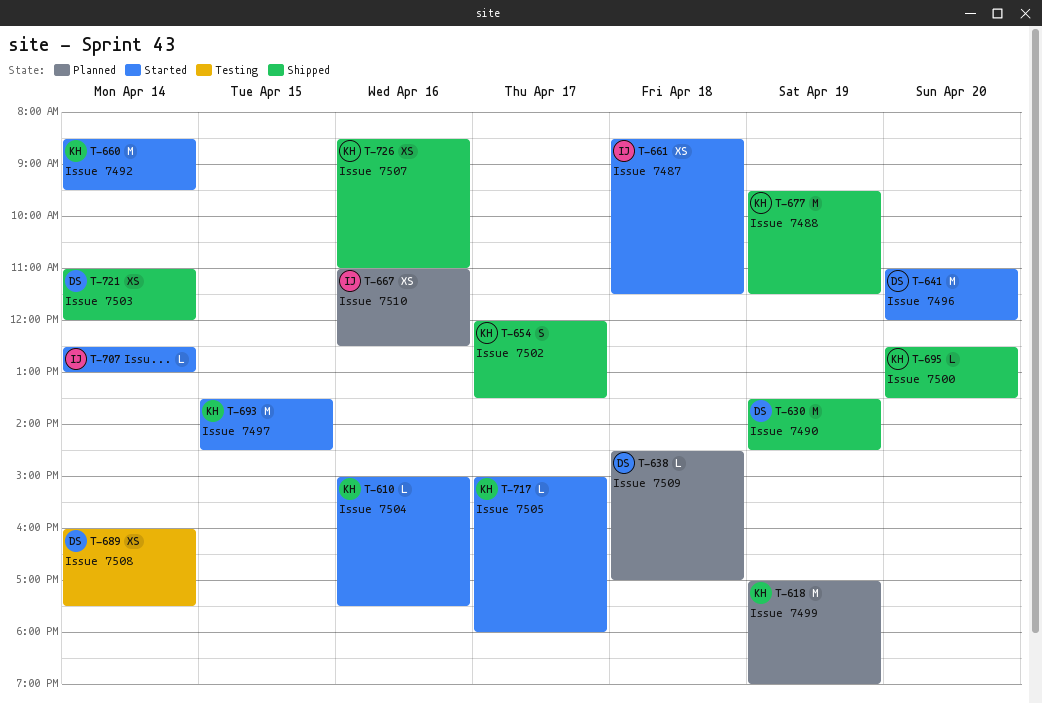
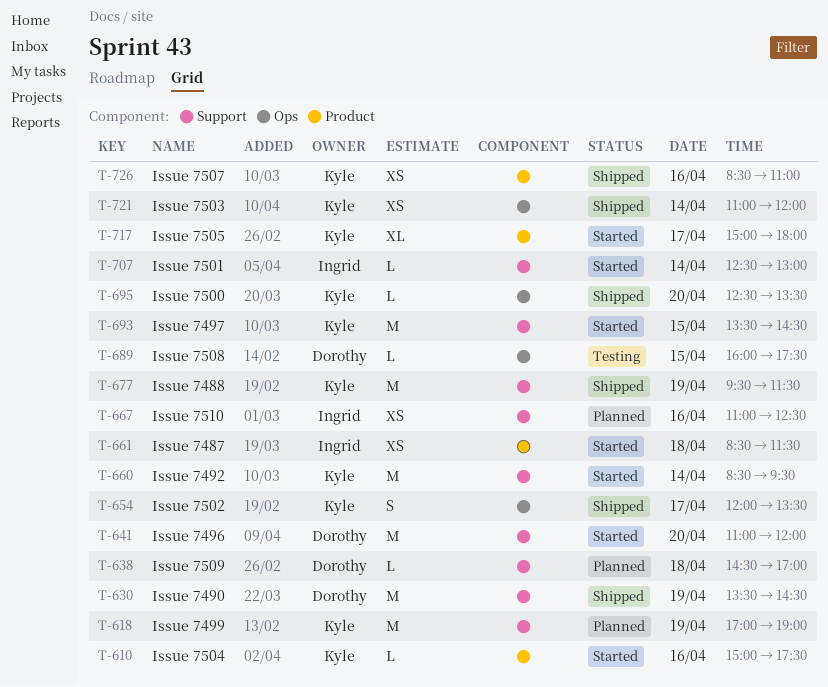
T-689, estimate: XS -> L
T-689, day: Apr 14 -> Apr 15
T-717, estimate: L -> XL
T-721, owner: Dorothy -> Kyle

